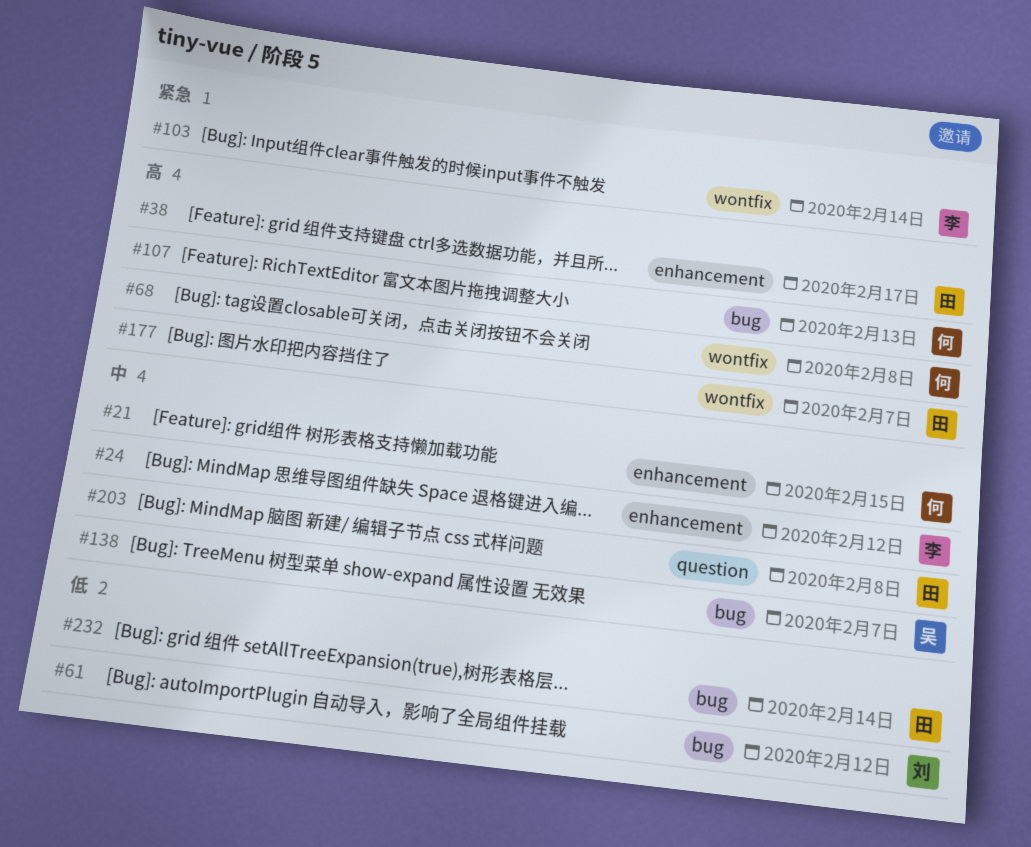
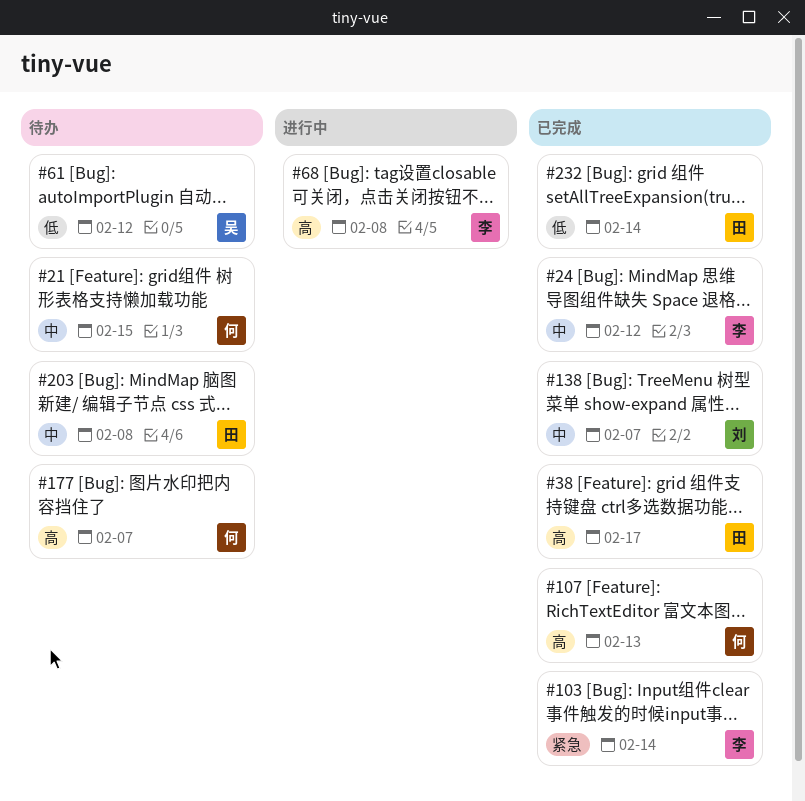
#61, owner: 刘 -> 吴
#68, owner: 何 -> 李
#138, owner: 吴 -> 刘
#177, owner: 田 -> 何

